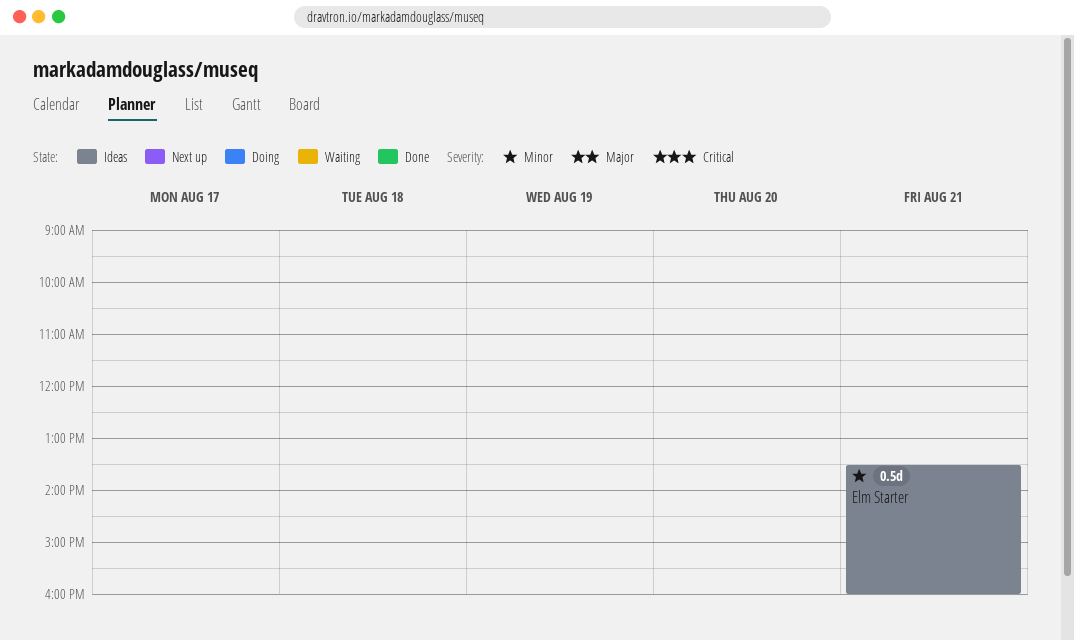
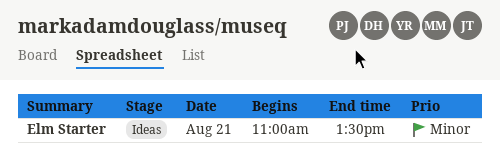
Elm Starter, begins: 13:30 -> 11:00
Elm Starter, ends: 16:00 -> 13:30

